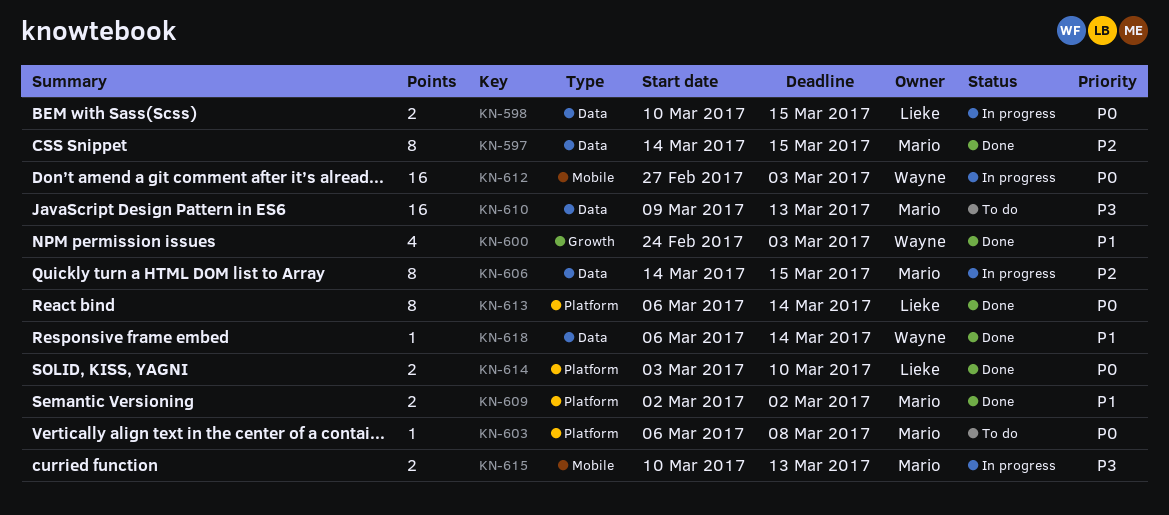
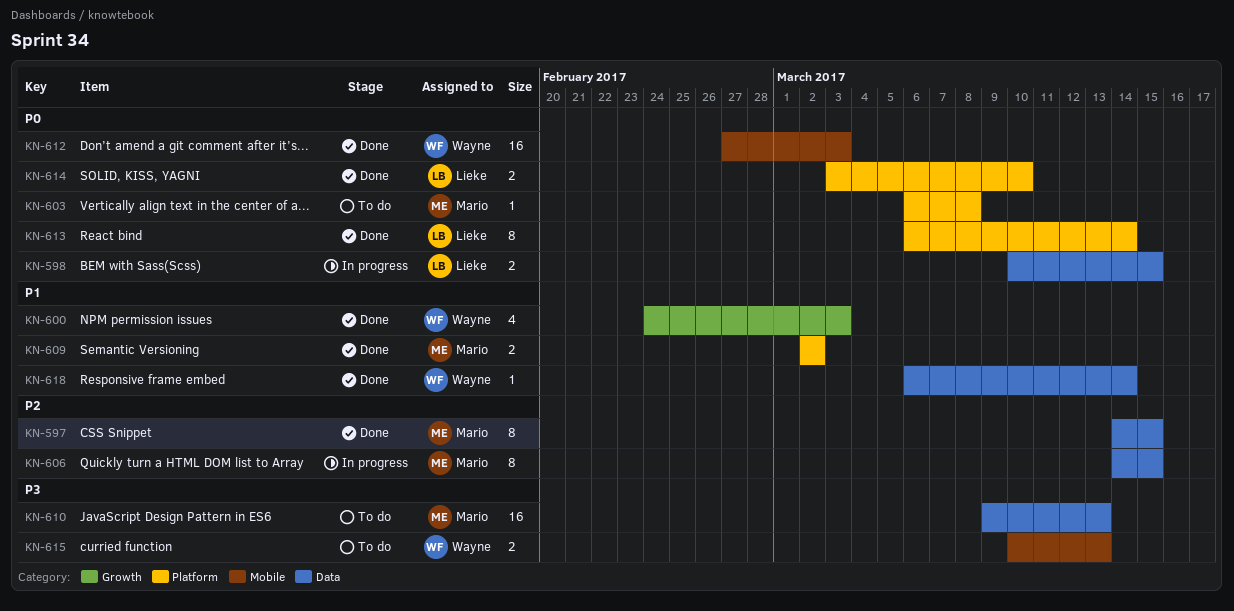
KN-612, status: In progress -> Done
KN-615, status: In progress -> To do
KN-615, owner: Mario -> Wayne

